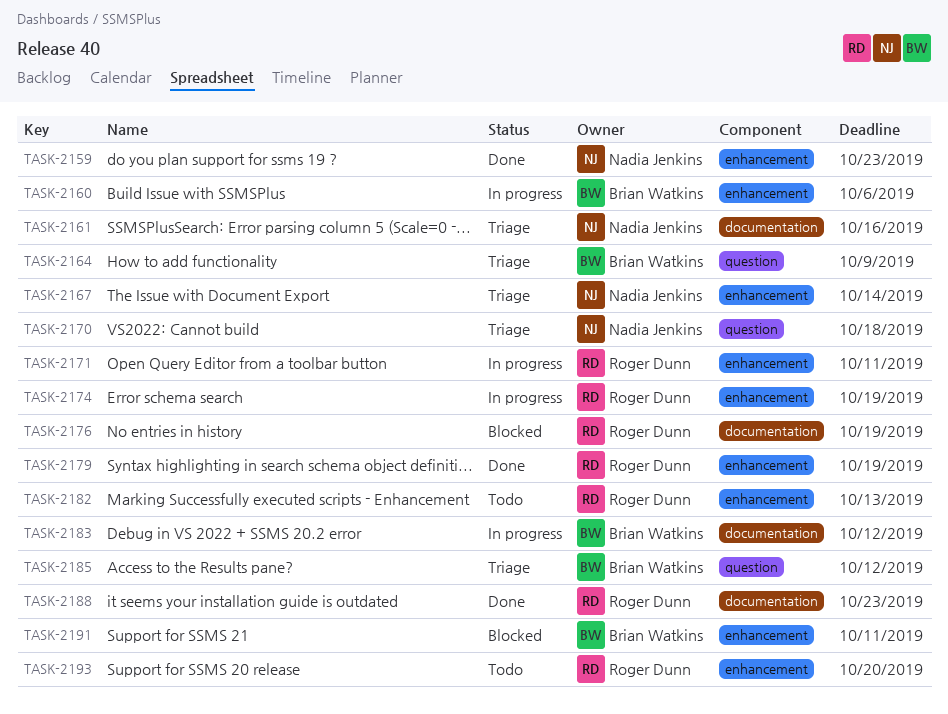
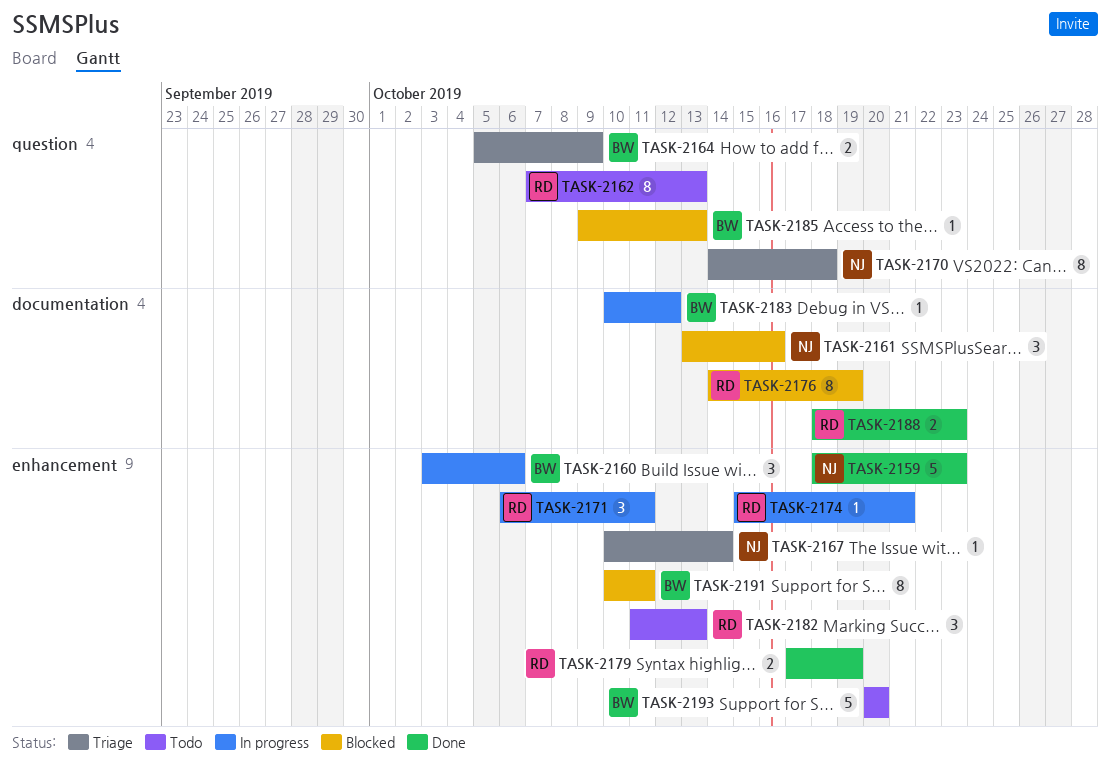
TASK-2161, status: Triage -> Blocked
TASK-2162: none -> present
TASK-2174, due: Oct 19 -> Oct 21
TASK-2185, status: Triage -> Blocked
TASK-2185, due: Oct 12 -> Oct 13
TASK-2193, owner: Roger Dunn -> Brian Watkins

